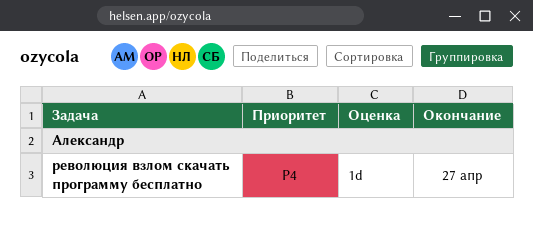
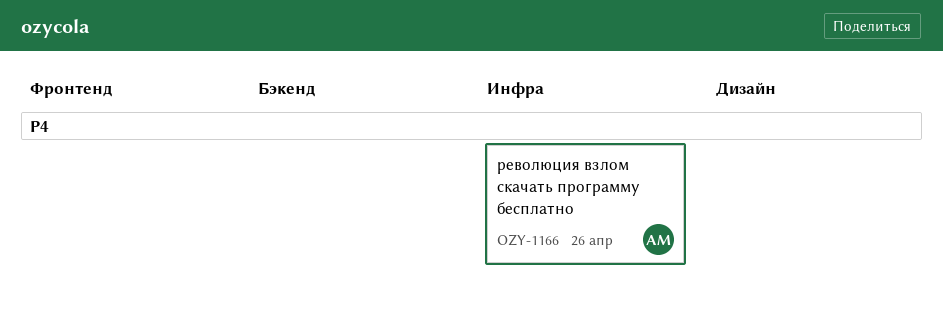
революция взлом скачать программу бесплатно, due: Apr 27 -> Apr 26

